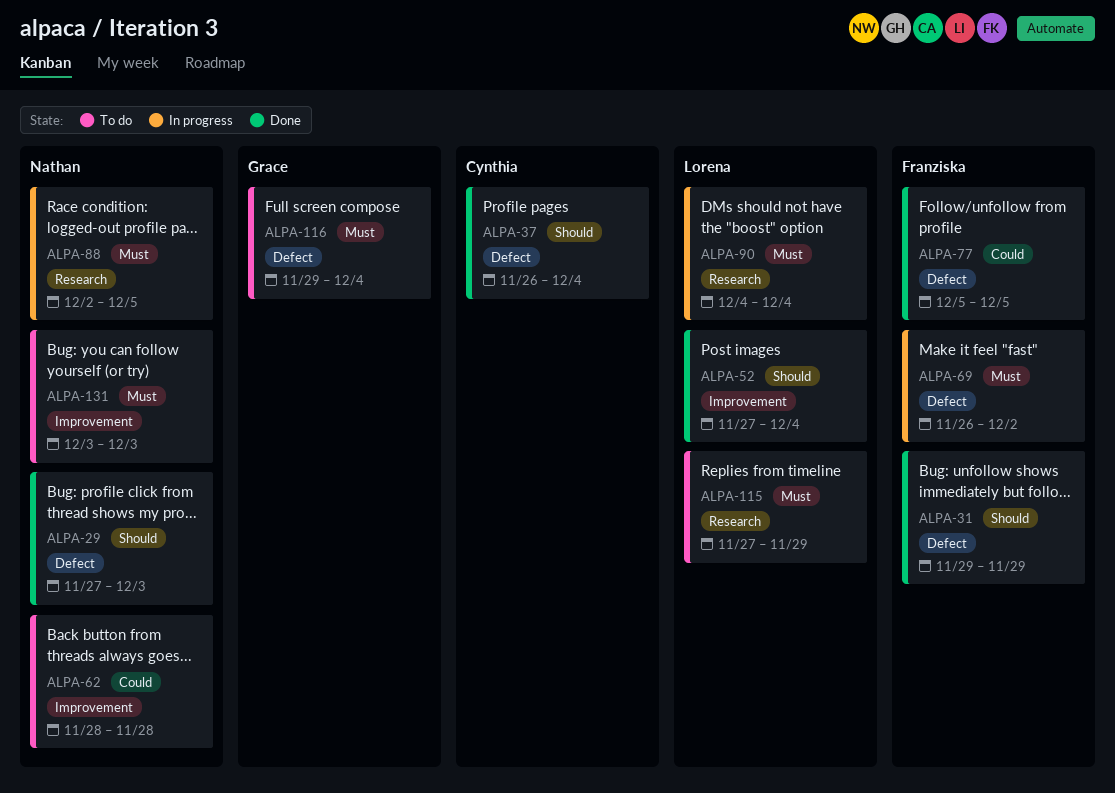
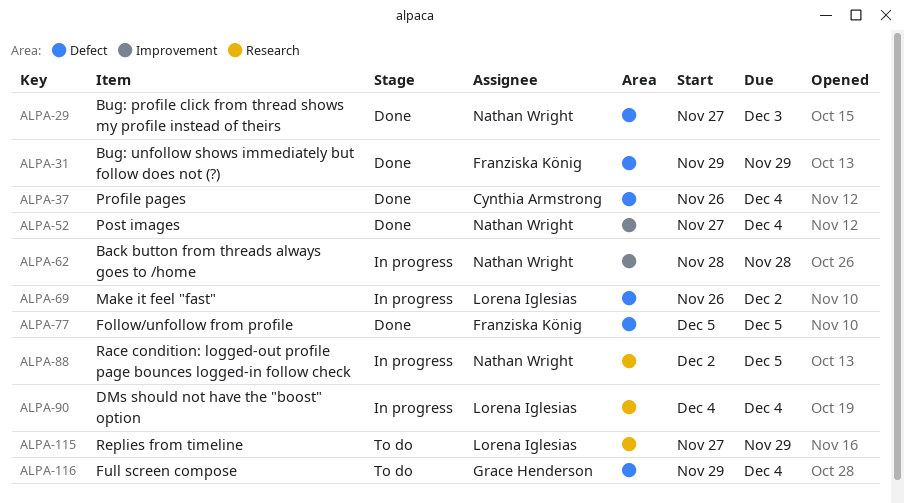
ALPA-52, owner: Lorena Iglesias -> Nathan Wright
ALPA-62, status: To do -> In progress
ALPA-69, owner: Franziska König -> Lorena Iglesias
ALPA-131: present -> none

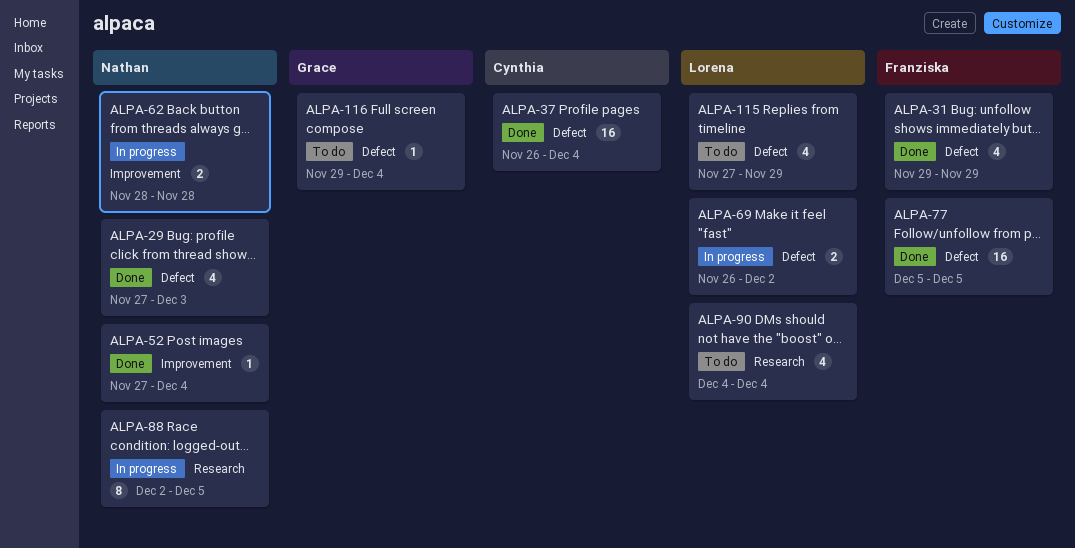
ALPA-90, status: In progress -> To do
ALPA-115, label: Research -> Defect

